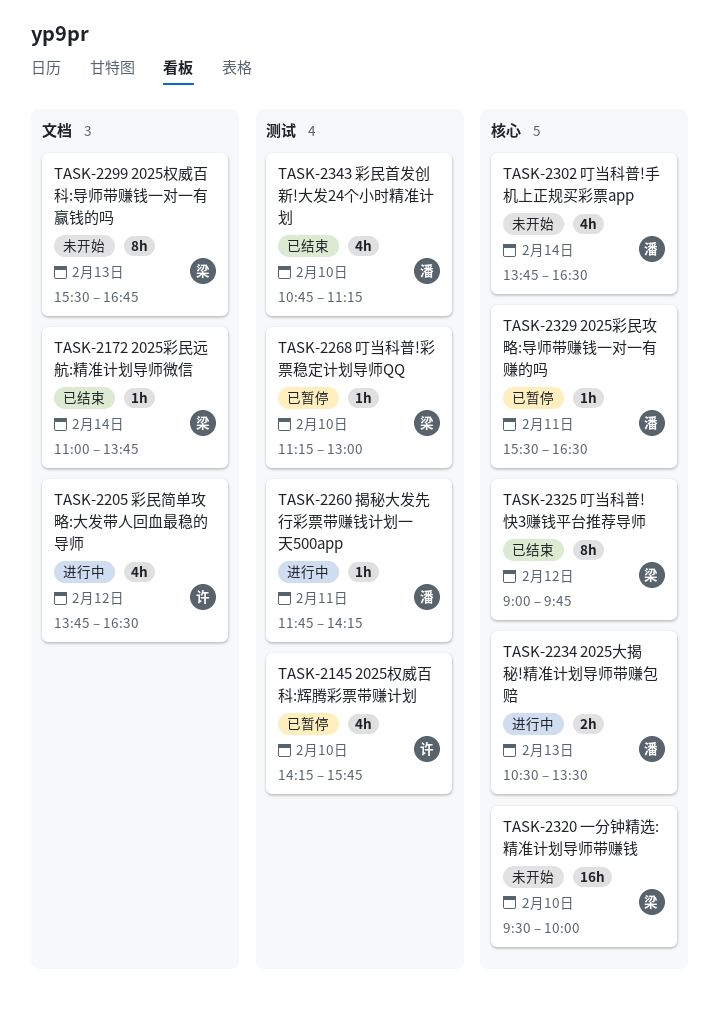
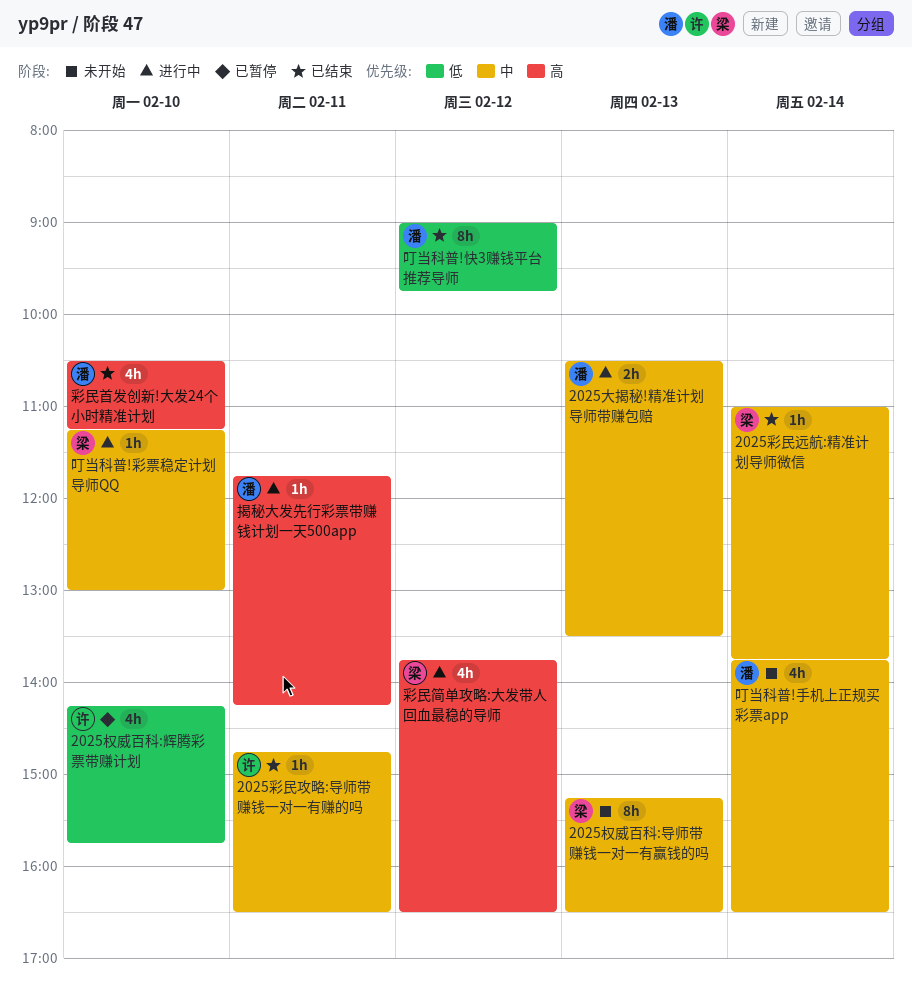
2025彩民攻略:导师带赚钱一对一有赚的吗, status: 已暂停 -> 已结束
2025彩民攻略:导师带赚钱一对一有赚的吗, owner: 潘 -> 许
2025彩民攻略:导师带赚钱一对一有赚的吗, begins: 15:30 -> 14:45
2025权威百科:导师带赚钱一对一有赢钱的吗, begins: 15:30 -> 15:15
2025权威百科:导师带赚钱一对一有赢钱的吗, ends: 16:45 -> 16:30
一分钟精选:精准计划导师带赚钱: present -> none
叮当科普!彩票稳定计划导师QQ, status: 已暂停 -> 进行中
叮当科普!快3赚钱平台推荐导师, owner: 梁 -> 潘
彩民简单攻略:大发带人回血最稳的导师, owner: 许 -> 梁
彩民首发创新!大发24个小时精准计划, begins: 10:45 -> 10:30

